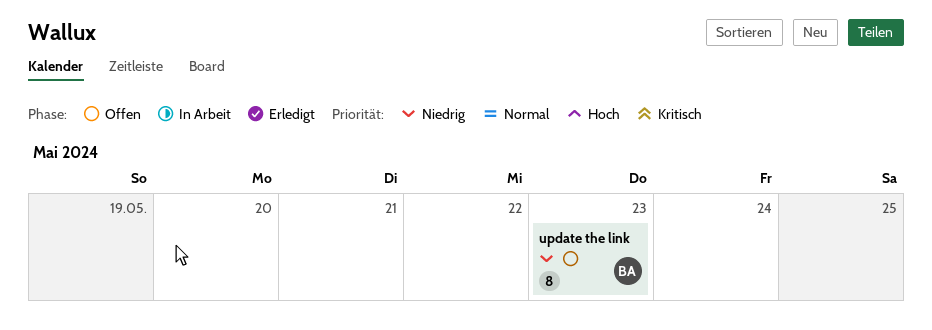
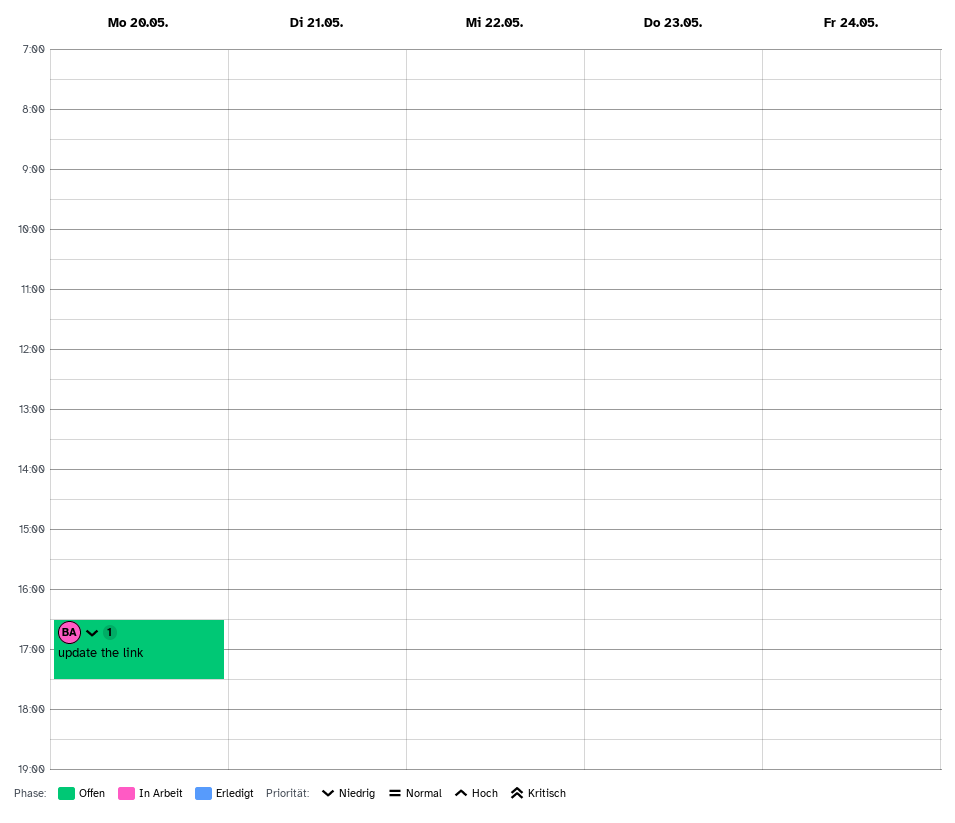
update the link, estimate: 8 -> 1
update the link, day: May 23 -> May 20

